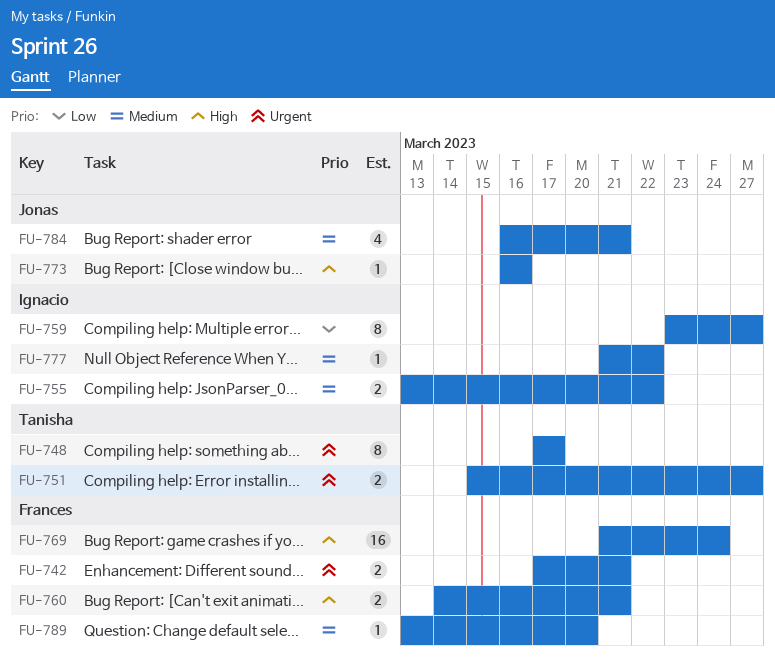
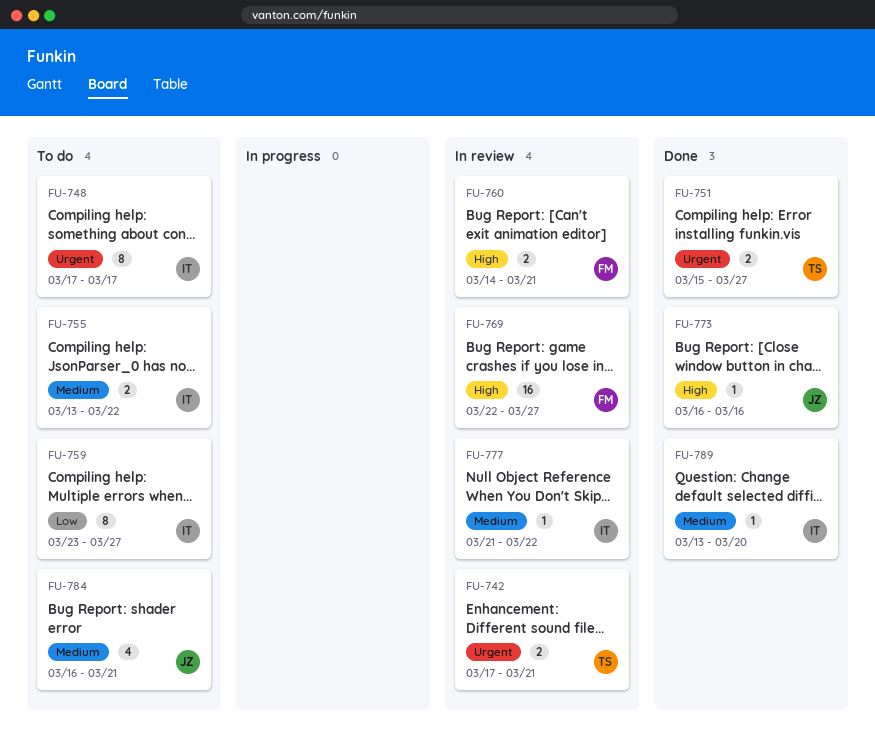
FU-742, owner: Frances -> Tanisha
FU-748, owner: Tanisha -> Ignacio
FU-769, start: Mar 21 -> Mar 22
FU-769, due: Mar 24 -> Mar 27
FU-789, owner: Frances -> Ignacio

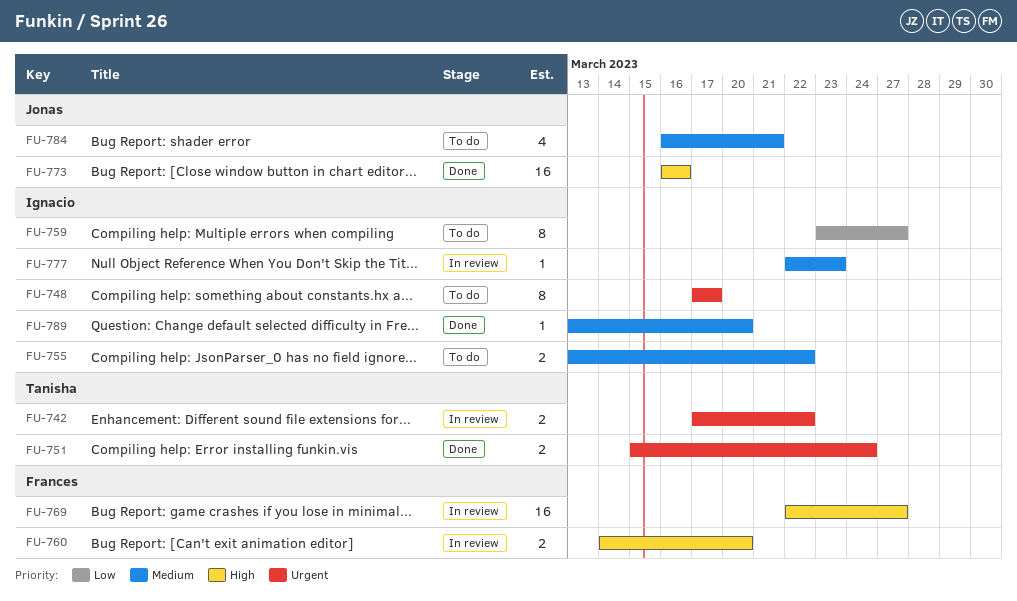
FU-742, due: Mar 21 -> Mar 22
FU-751, due: Mar 27 -> Mar 24
FU-760, due: Mar 21 -> Mar 20
FU-773, estimate: 1 -> 16
FU-777, start: Mar 21 -> Mar 22
FU-777, due: Mar 22 -> Mar 23

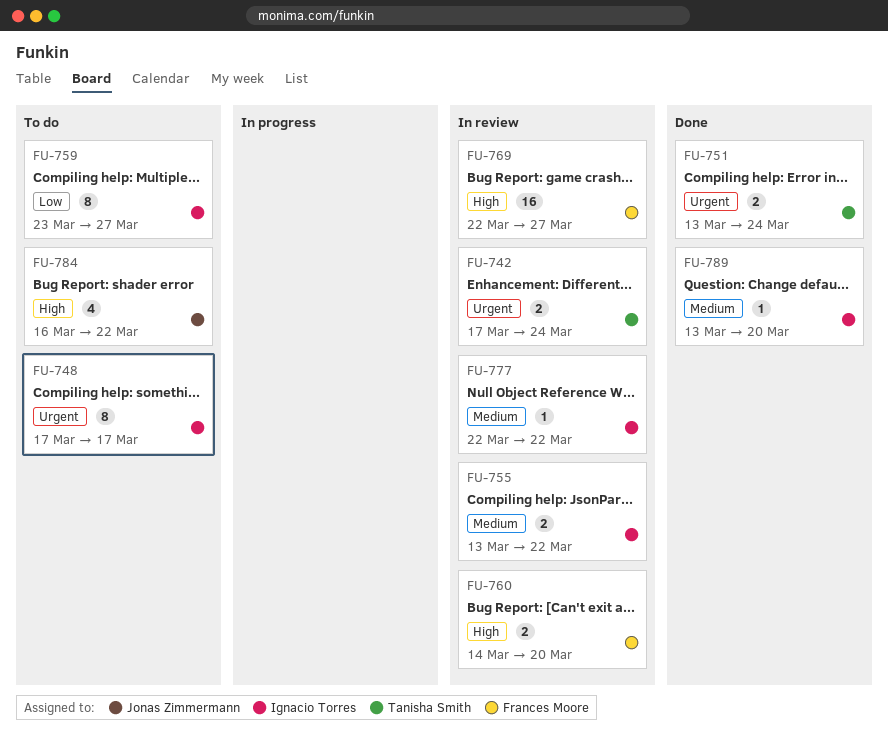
FU-742, due: Mar 22 -> Mar 24
FU-751, start: Mar 15 -> Mar 13
FU-755, status: To do -> In review
FU-773: present -> none
FU-777, due: Mar 23 -> Mar 22
FU-784, priority: Medium -> High
FU-784, due: Mar 21 -> Mar 22

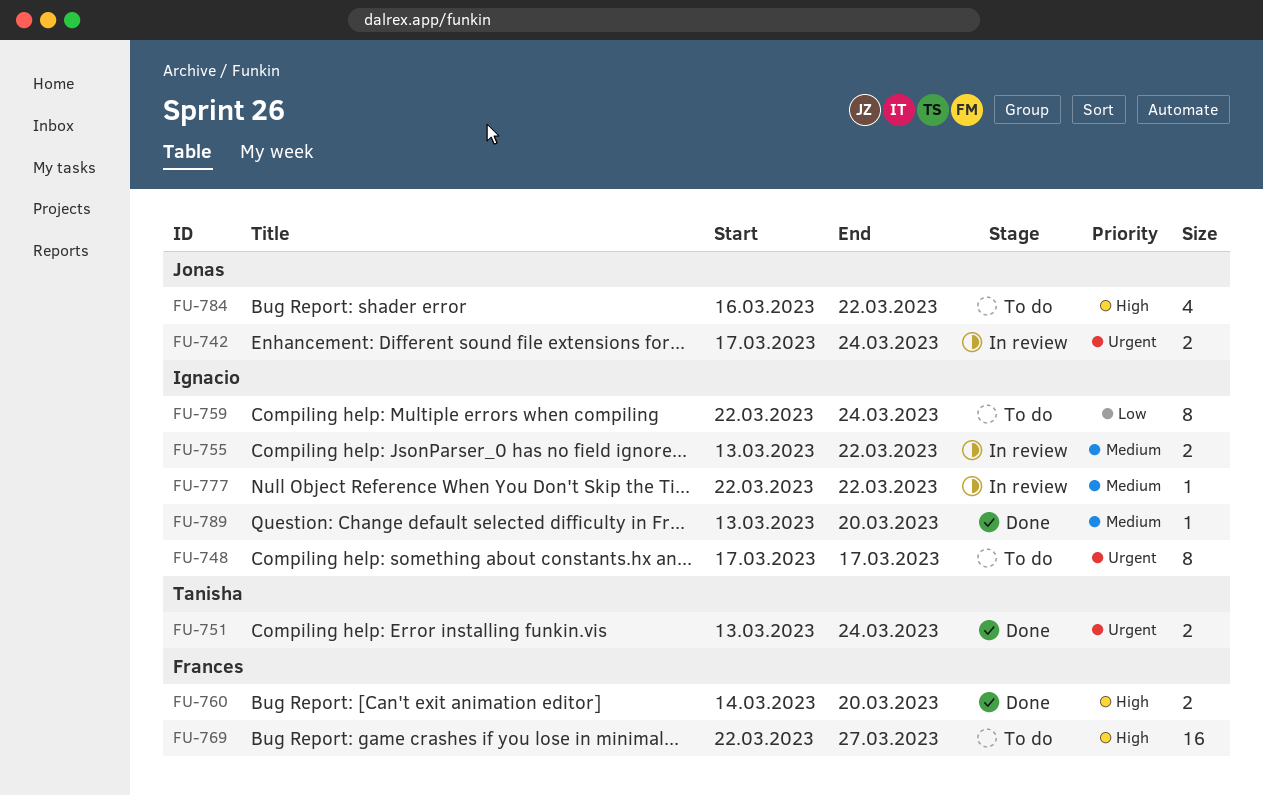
FU-742, owner: Tanisha Smith -> Jonas Zimmermann
FU-759, start: Mar 23 -> Mar 22
FU-759, due: Mar 27 -> Mar 24
FU-760, status: In review -> Done
FU-769, status: In review -> To do

